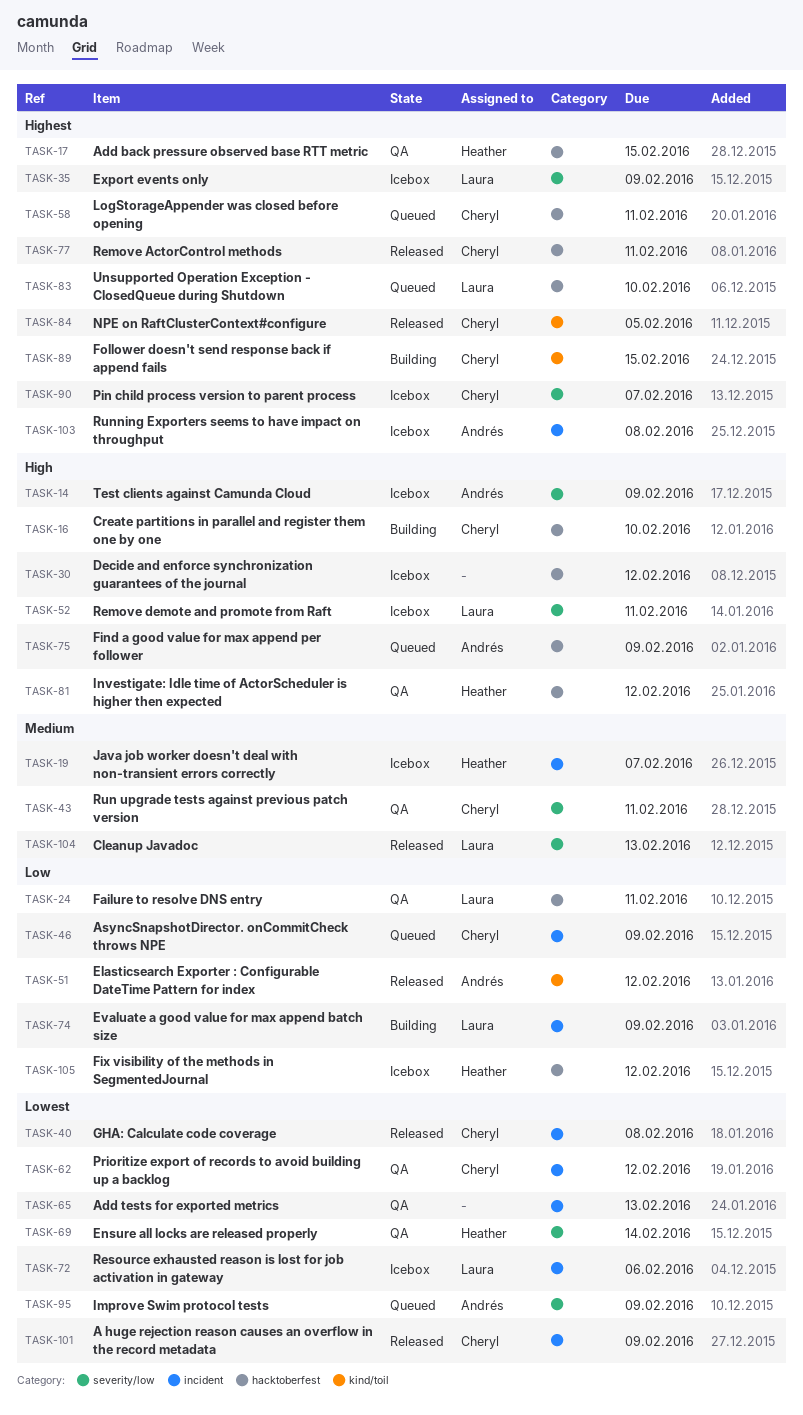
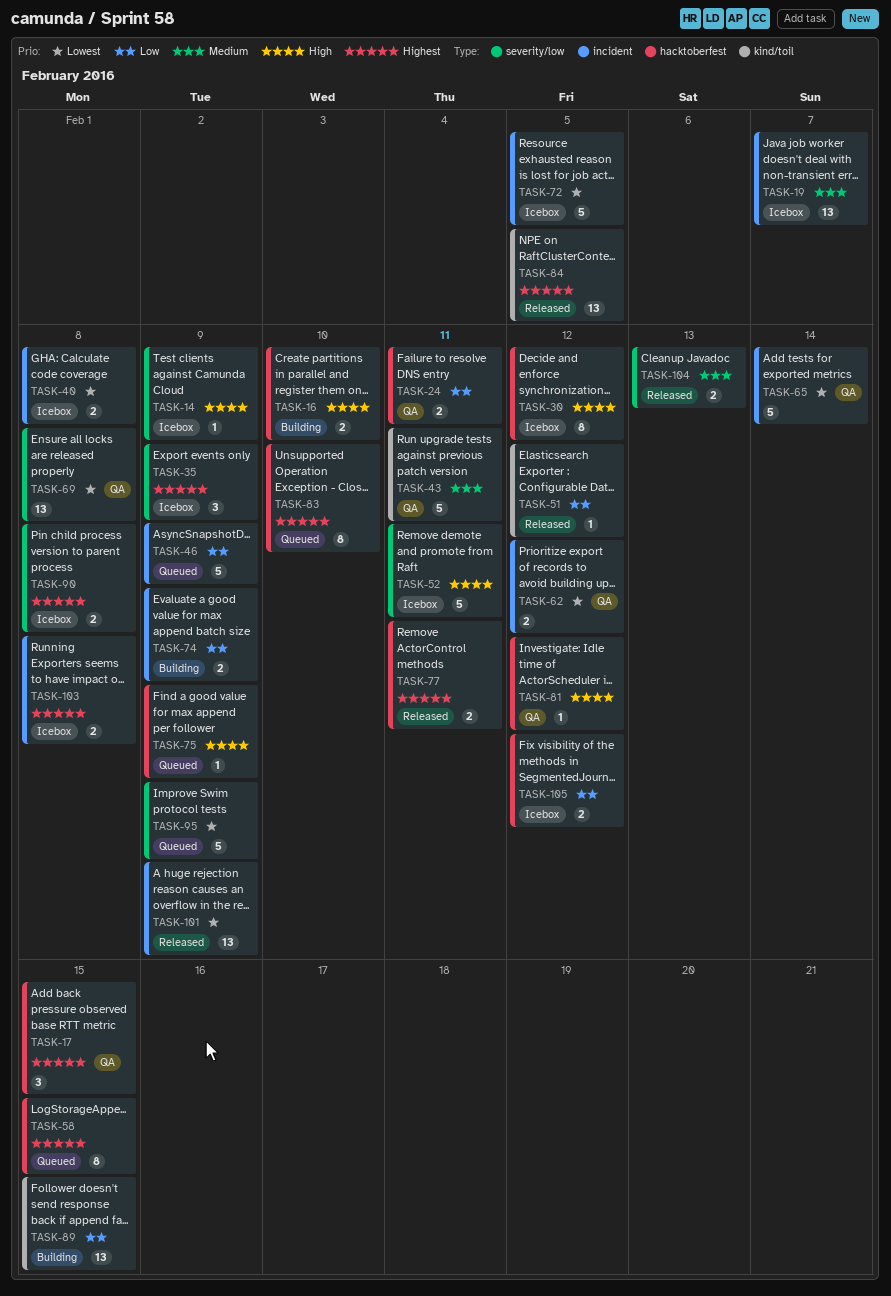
TASK-40, status: Released -> Icebox
TASK-43, label: severity/low -> kind/toil
TASK-58, due: Feb 11 -> Feb 15
TASK-65, due: Feb 13 -> Feb 14
TASK-69, due: Feb 14 -> Feb 8
TASK-72, due: Feb 6 -> Feb 5
TASK-89, priority: Highest -> Low
TASK-90, due: Feb 7 -> Feb 8

